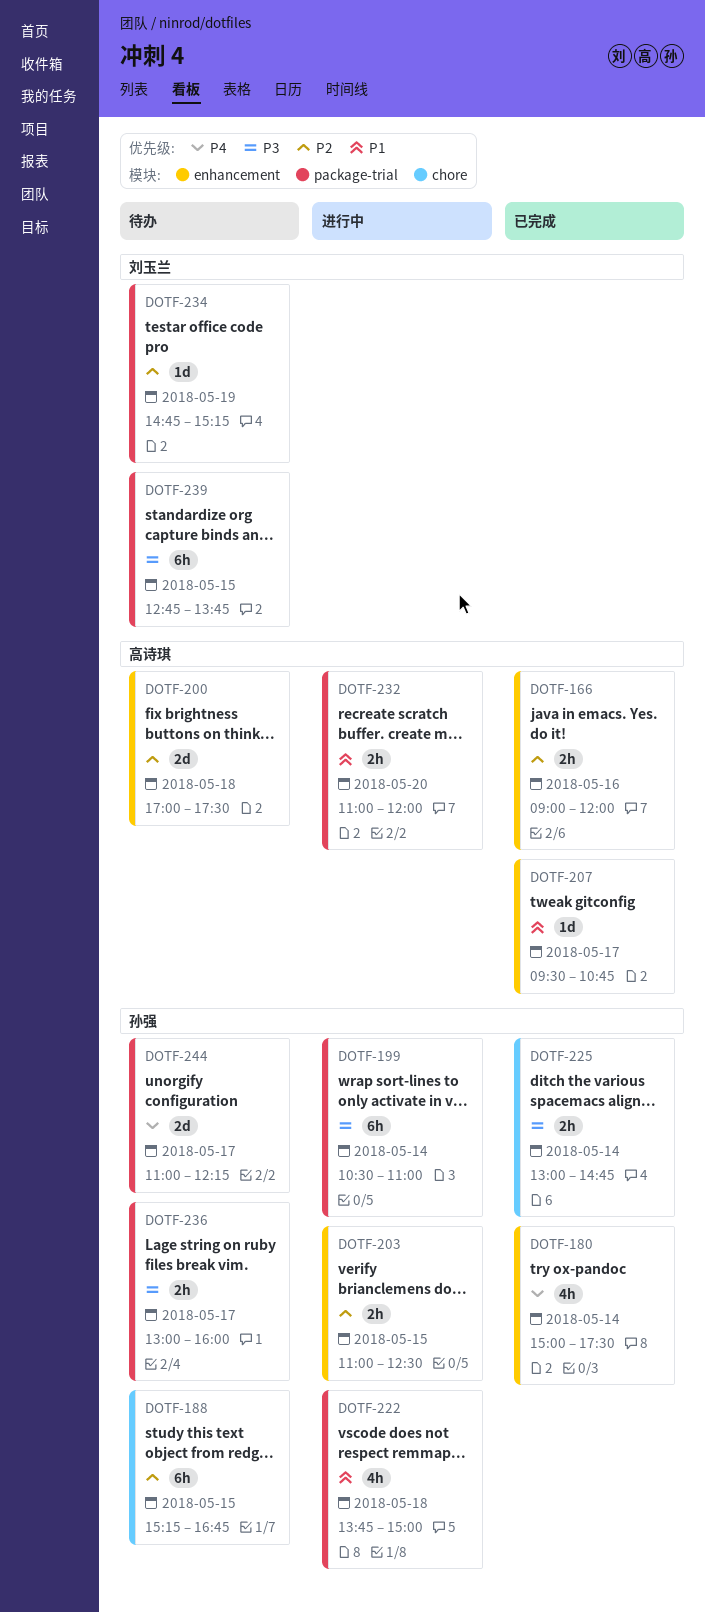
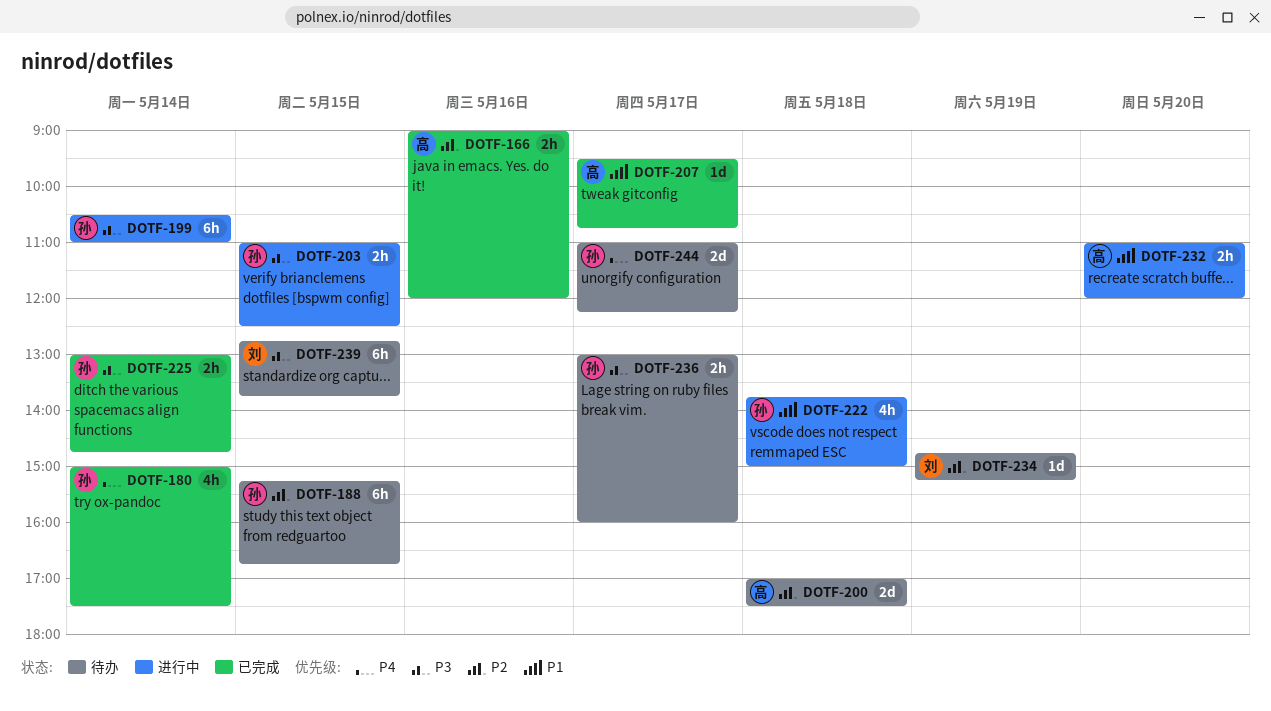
DOTF-203, priority: P2 -> P3

